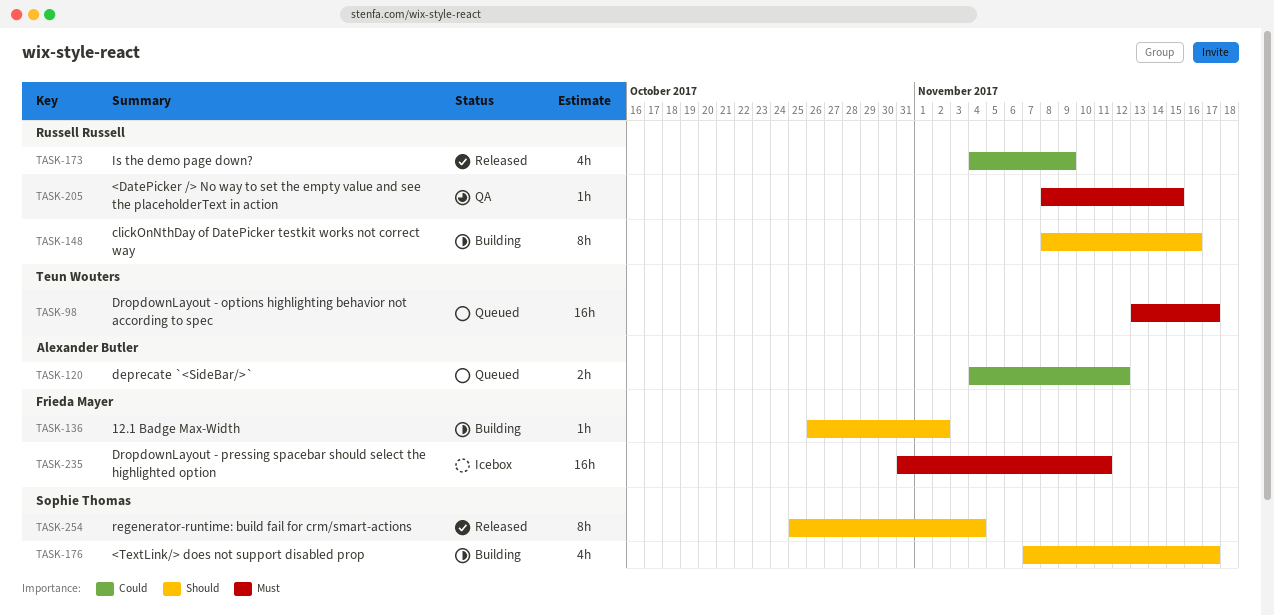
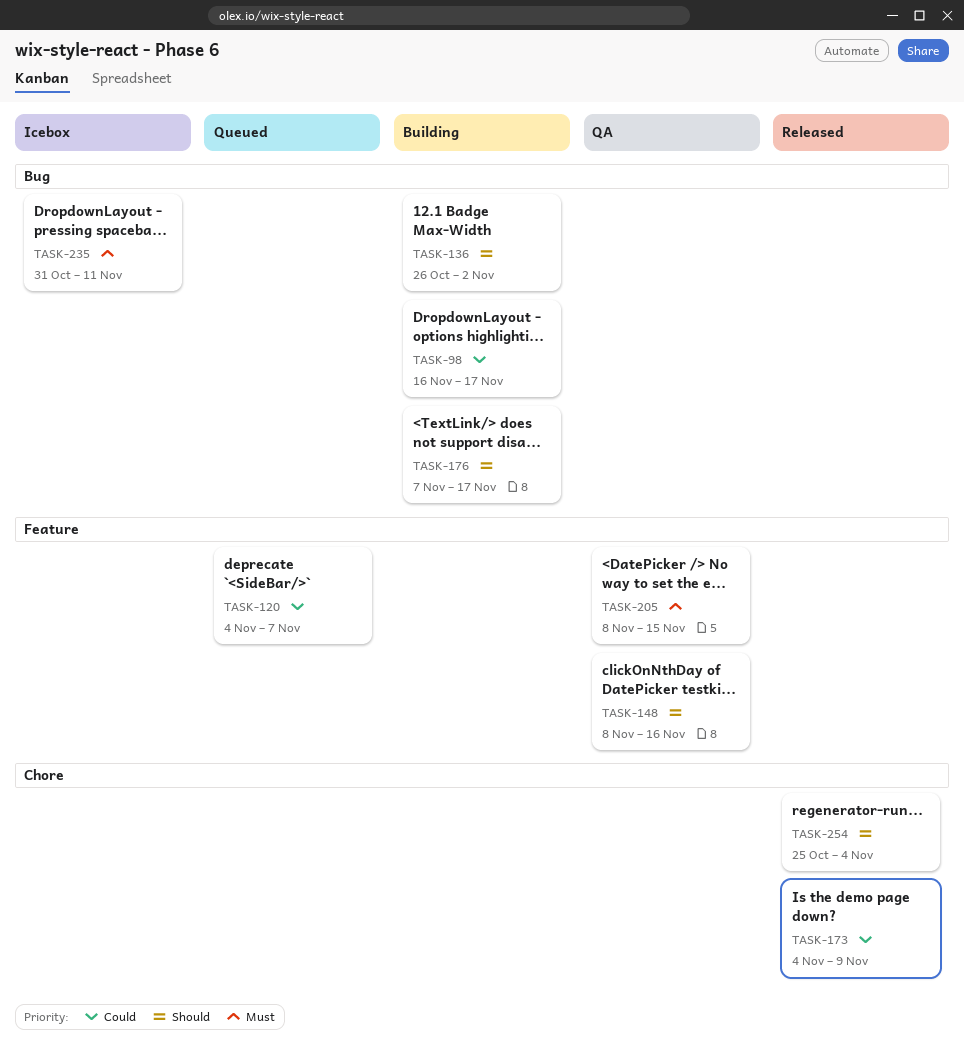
TASK-98, status: Queued -> Building
TASK-98, priority: Must -> Could
TASK-98, start: Nov 13 -> Nov 16
TASK-120, due: Nov 12 -> Nov 7
TASK-148, status: Building -> QA

